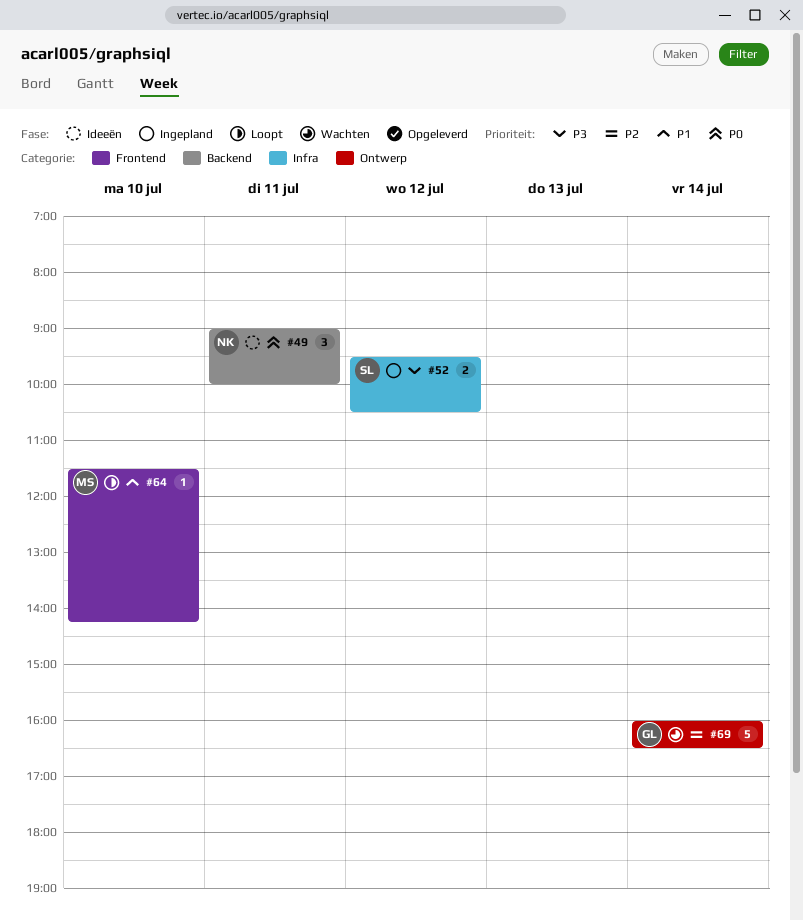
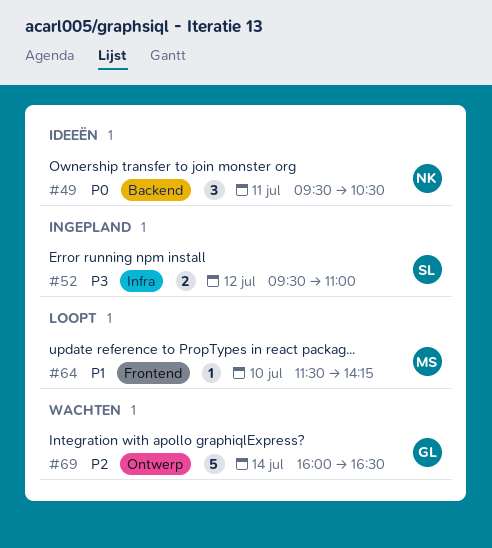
#49, begins: 09:00 -> 09:30
#49, ends: 10:00 -> 10:30
#52, ends: 10:30 -> 11:00

